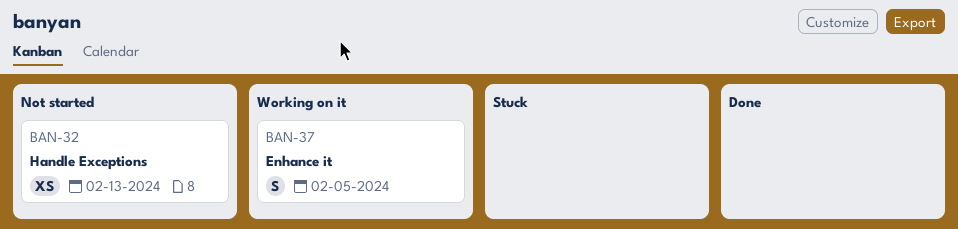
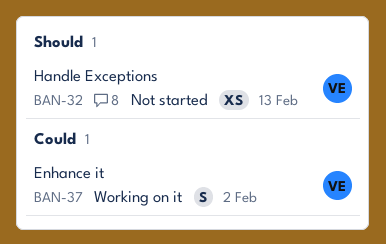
BAN-37, due: Feb 5 -> Feb 2

